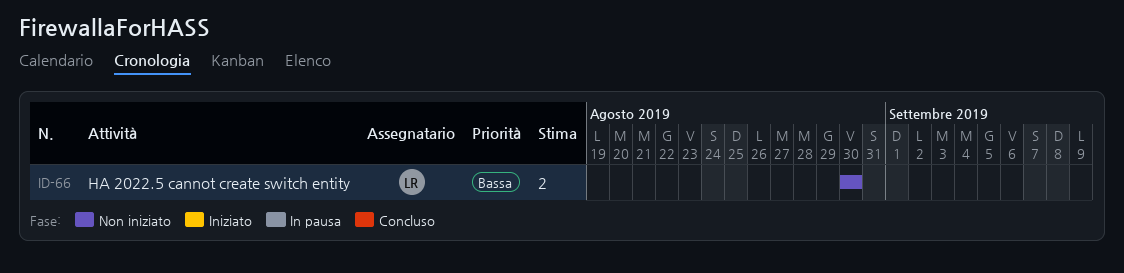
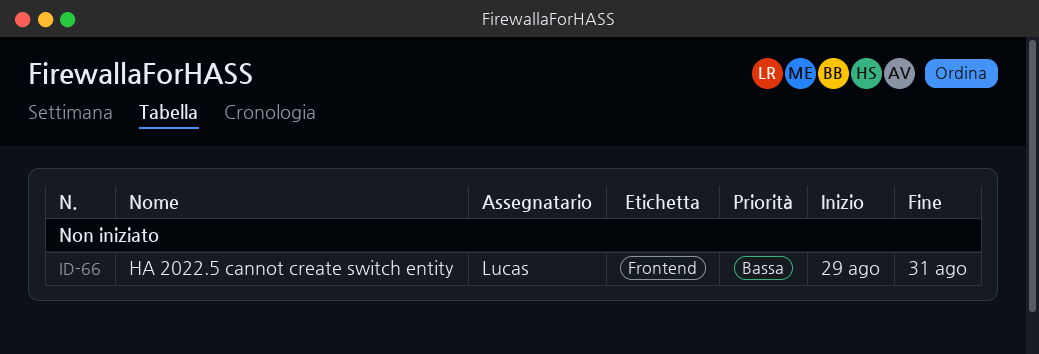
ID-66, start: Aug 30 -> Aug 29
ID-66, due: Aug 30 -> Aug 31

